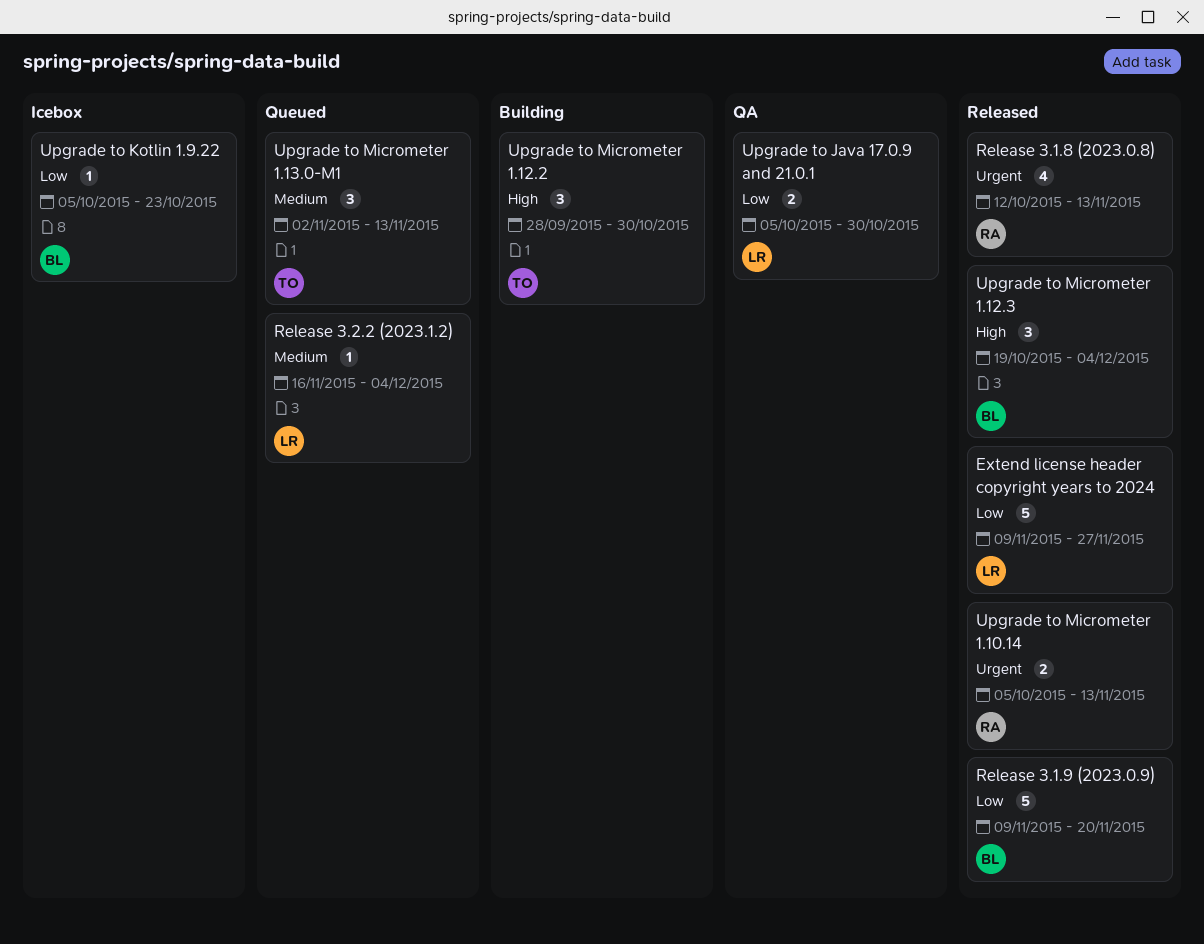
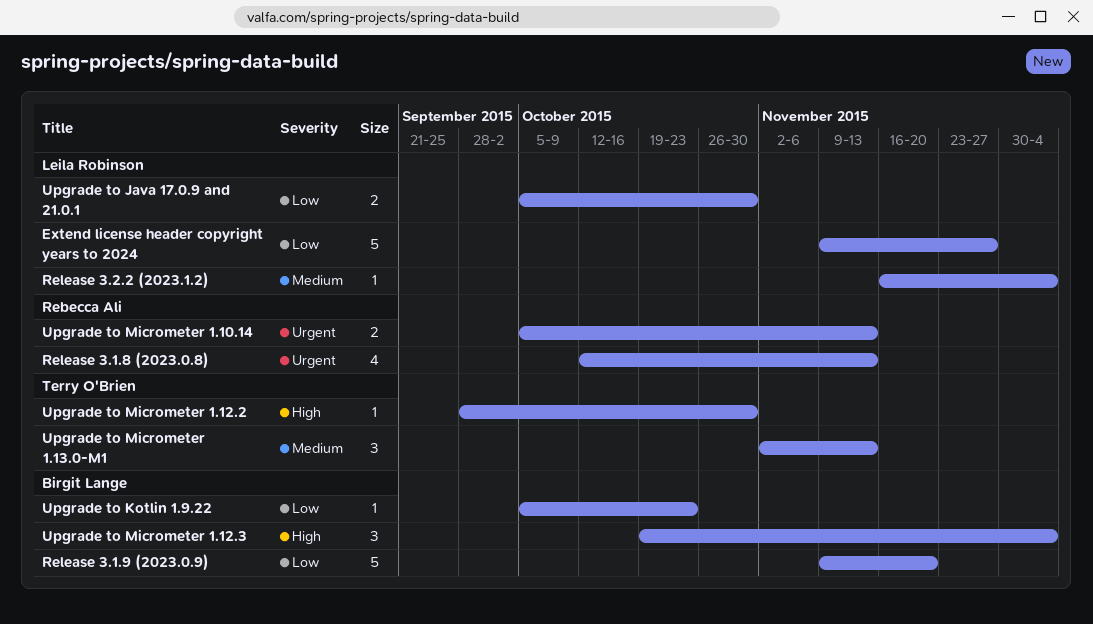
Upgrade to Micrometer 1.12.2, estimate: 3 -> 1

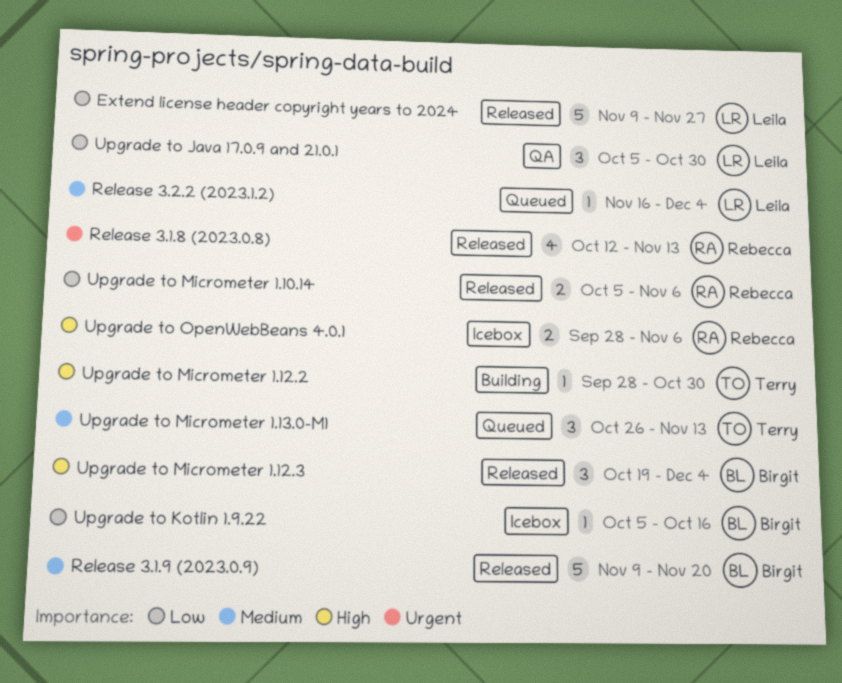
Release 3.1.9 (2023.0.9), priority: Low -> Medium
Upgrade to Java 17.0.9 and 21.0.1, estimate: 2 -> 3
Upgrade to Kotlin 1.9.22, due: Oct 23 -> Oct 16
Upgrade to Micrometer 1.10.14, priority: Urgent -> Low
Upgrade to Micrometer 1.10.14, due: Nov 13 -> Nov 6
Upgrade to Micrometer 1.13.0-M1, start: Nov 2 -> Oct 26
Upgrade to OpenWebBeans 4.0.1: none -> present

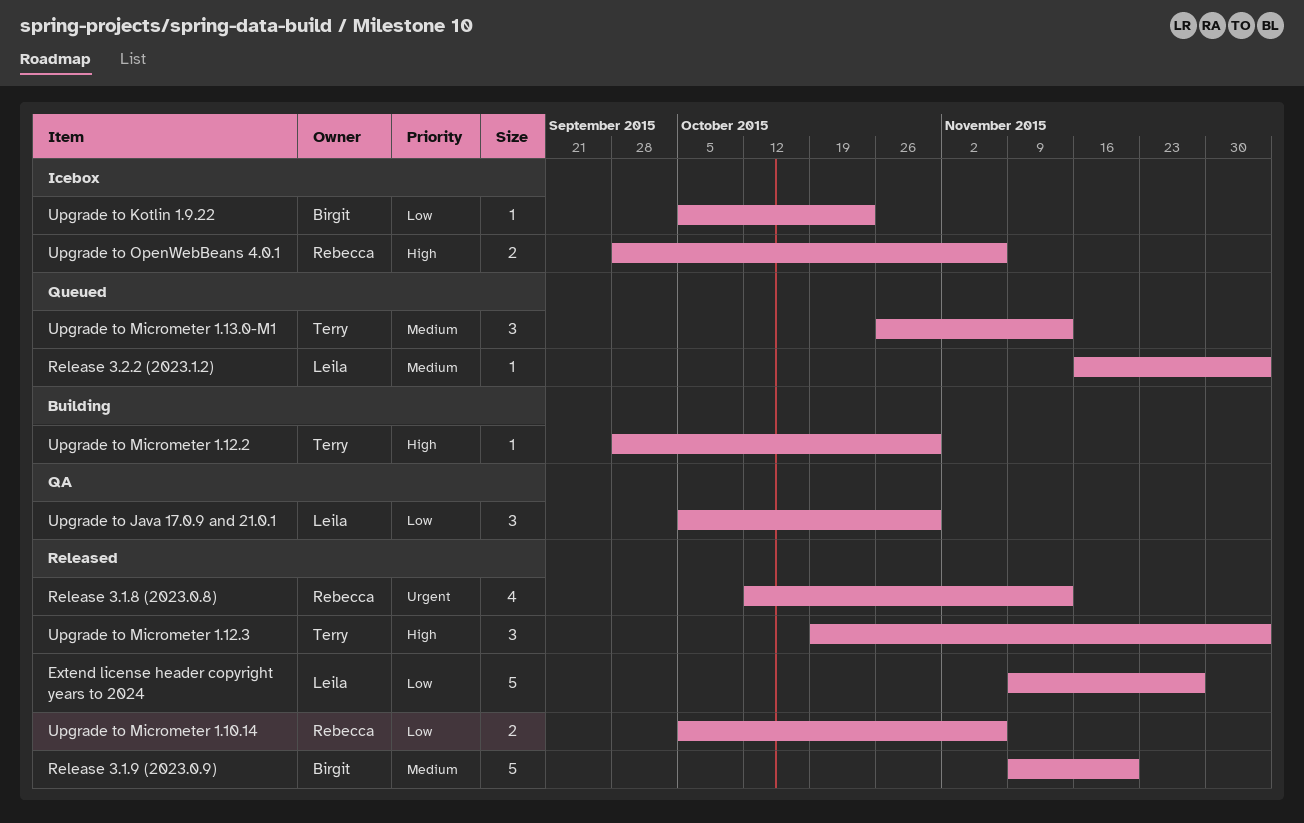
Upgrade to Kotlin 1.9.22, due: Oct 16 -> Oct 23
Upgrade to Micrometer 1.12.3, owner: Birgit -> Terry

